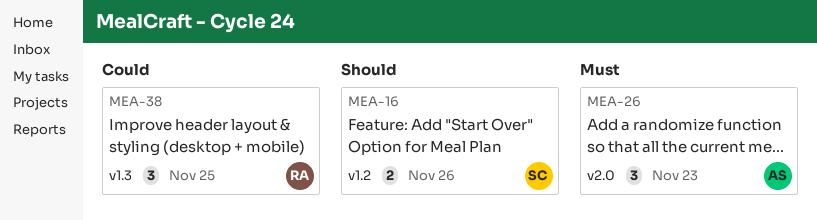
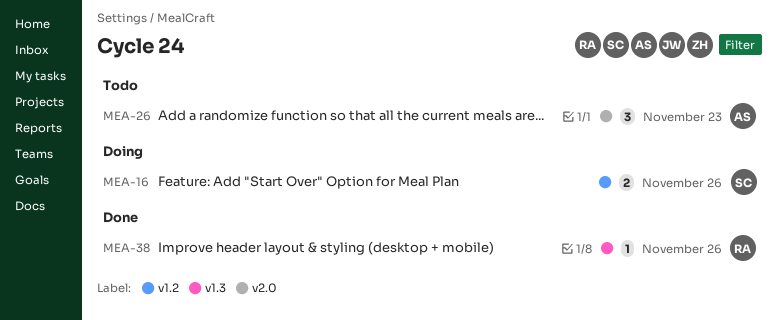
MEA-38, estimate: 3 -> 1
MEA-38, due: Nov 25 -> Nov 26

